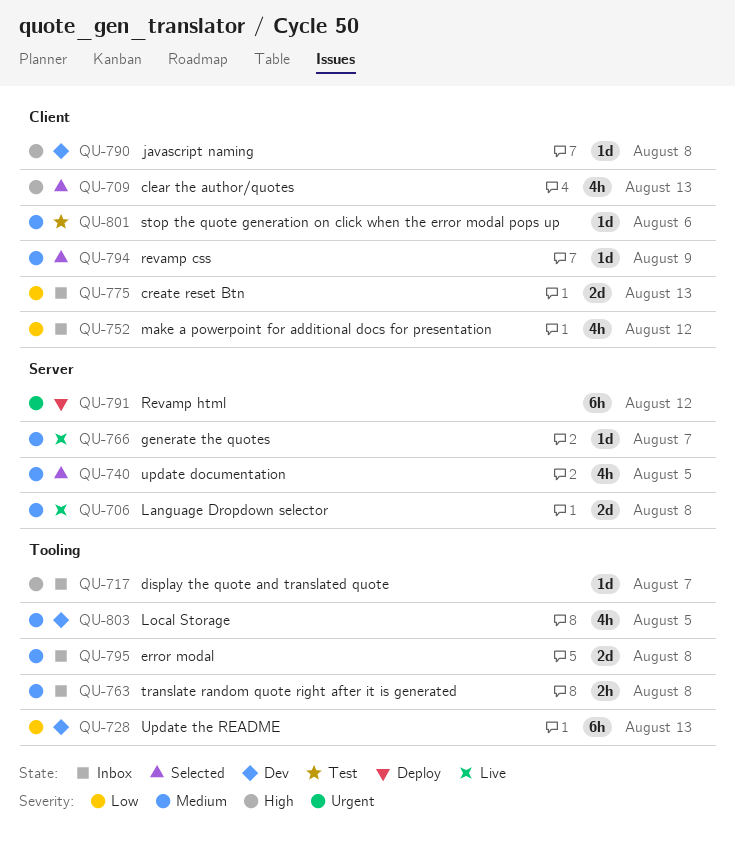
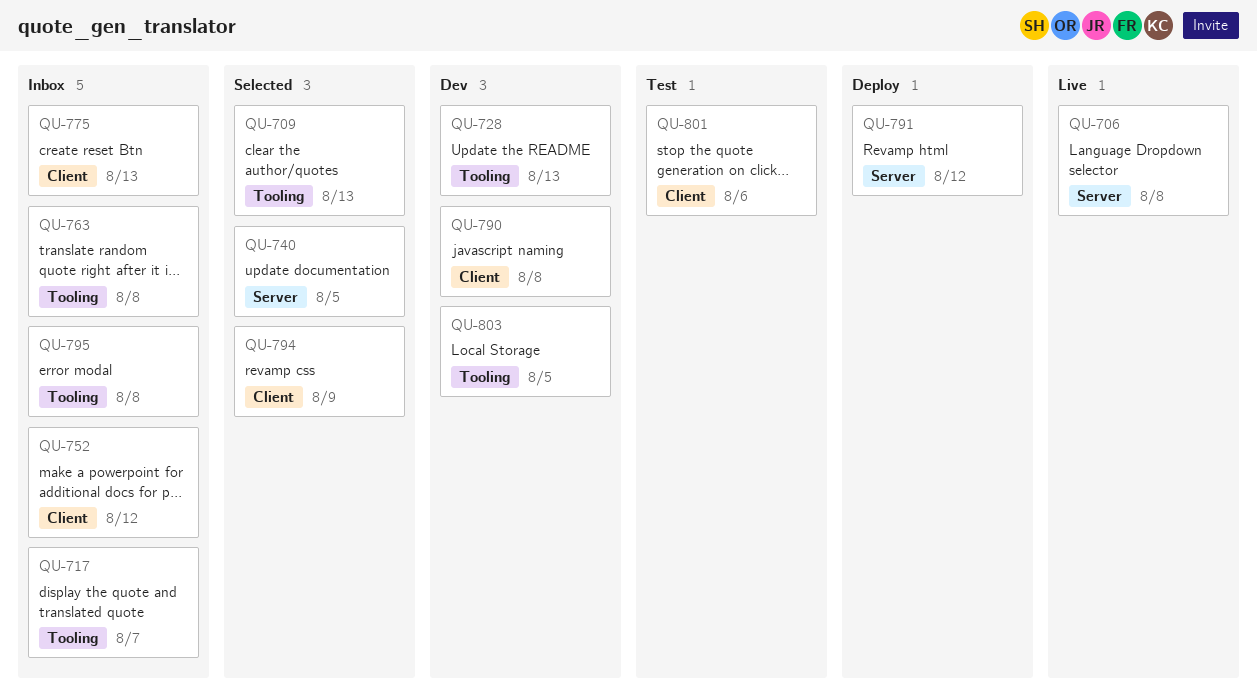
QU-709, label: Client -> Tooling
QU-766: present -> none

